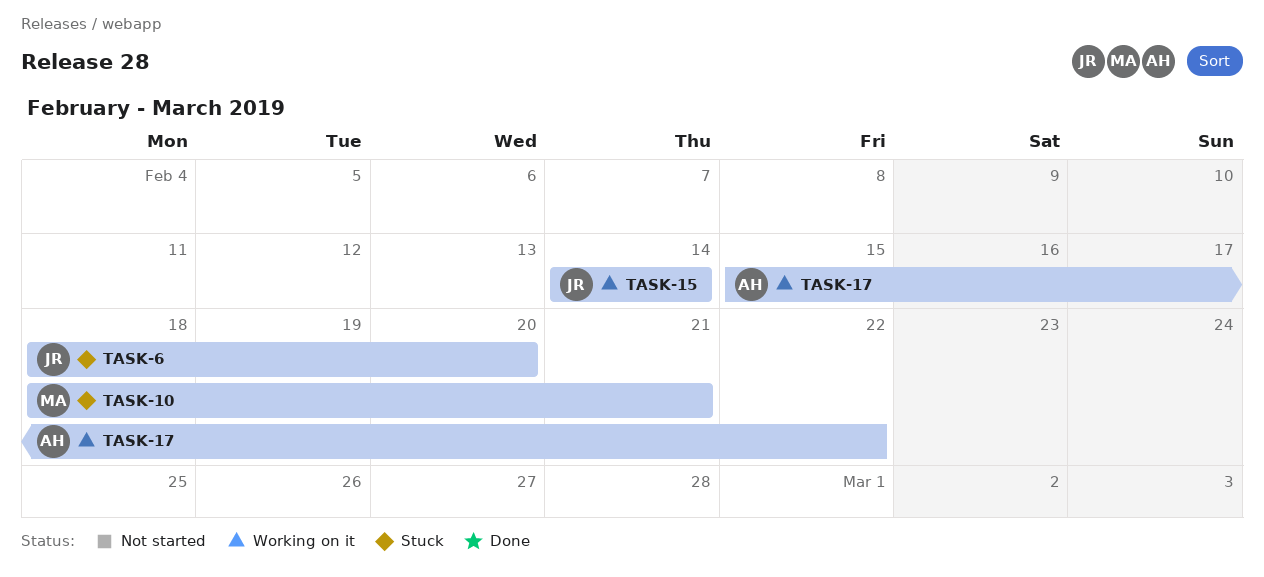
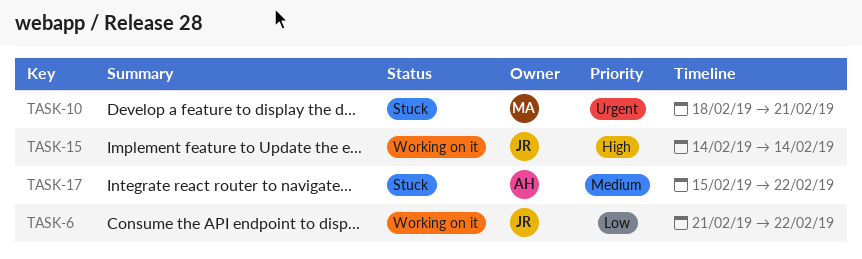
TASK-6, status: Stuck -> Working on it
TASK-6, start: Feb 18 -> Feb 21
TASK-6, due: Feb 20 -> Feb 22
TASK-17, status: Working on it -> Stuck

